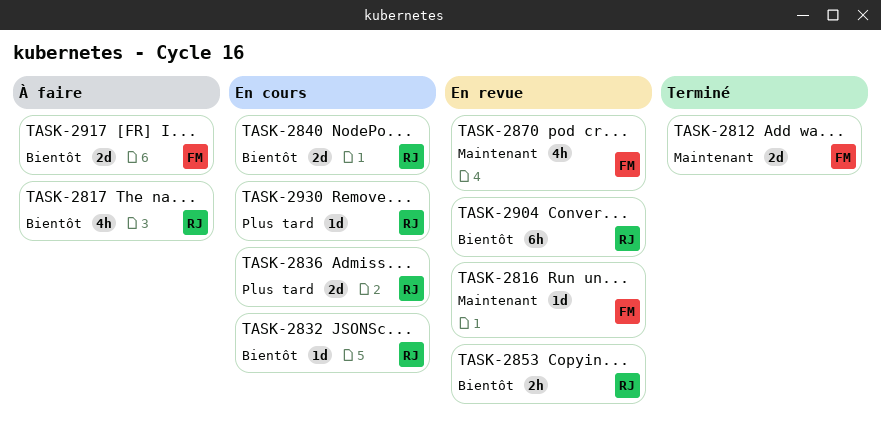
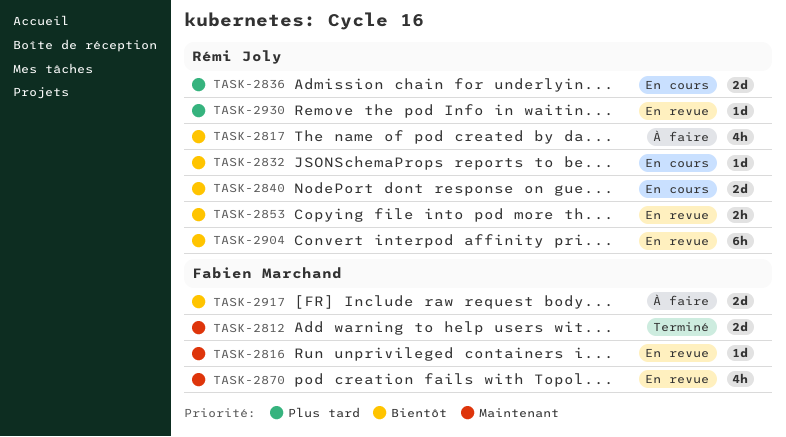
TASK-2930, status: En cours -> En revue

